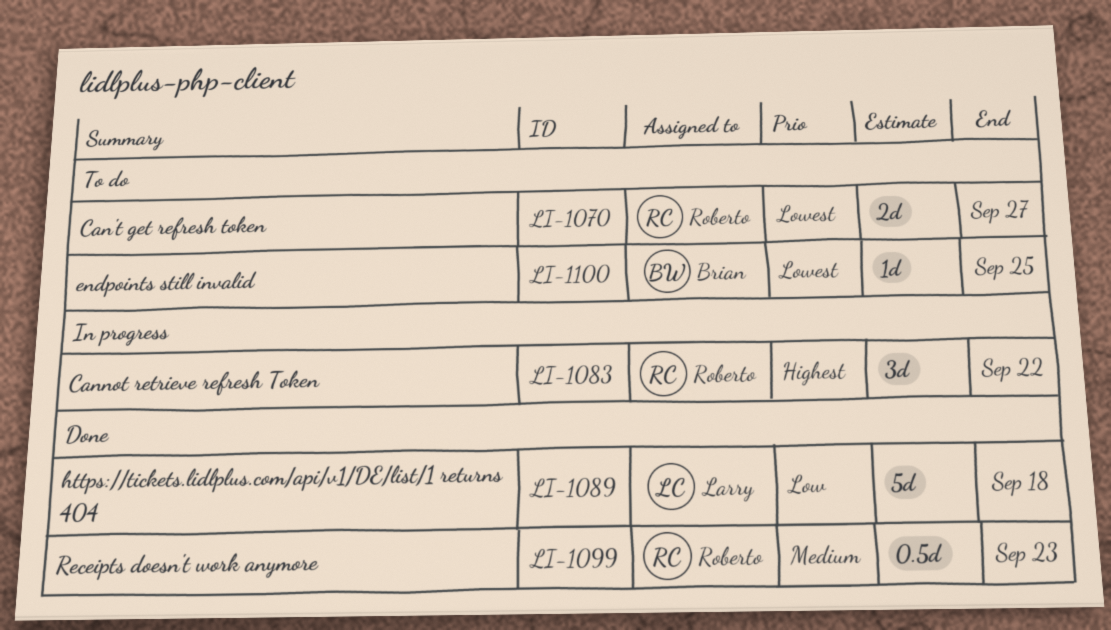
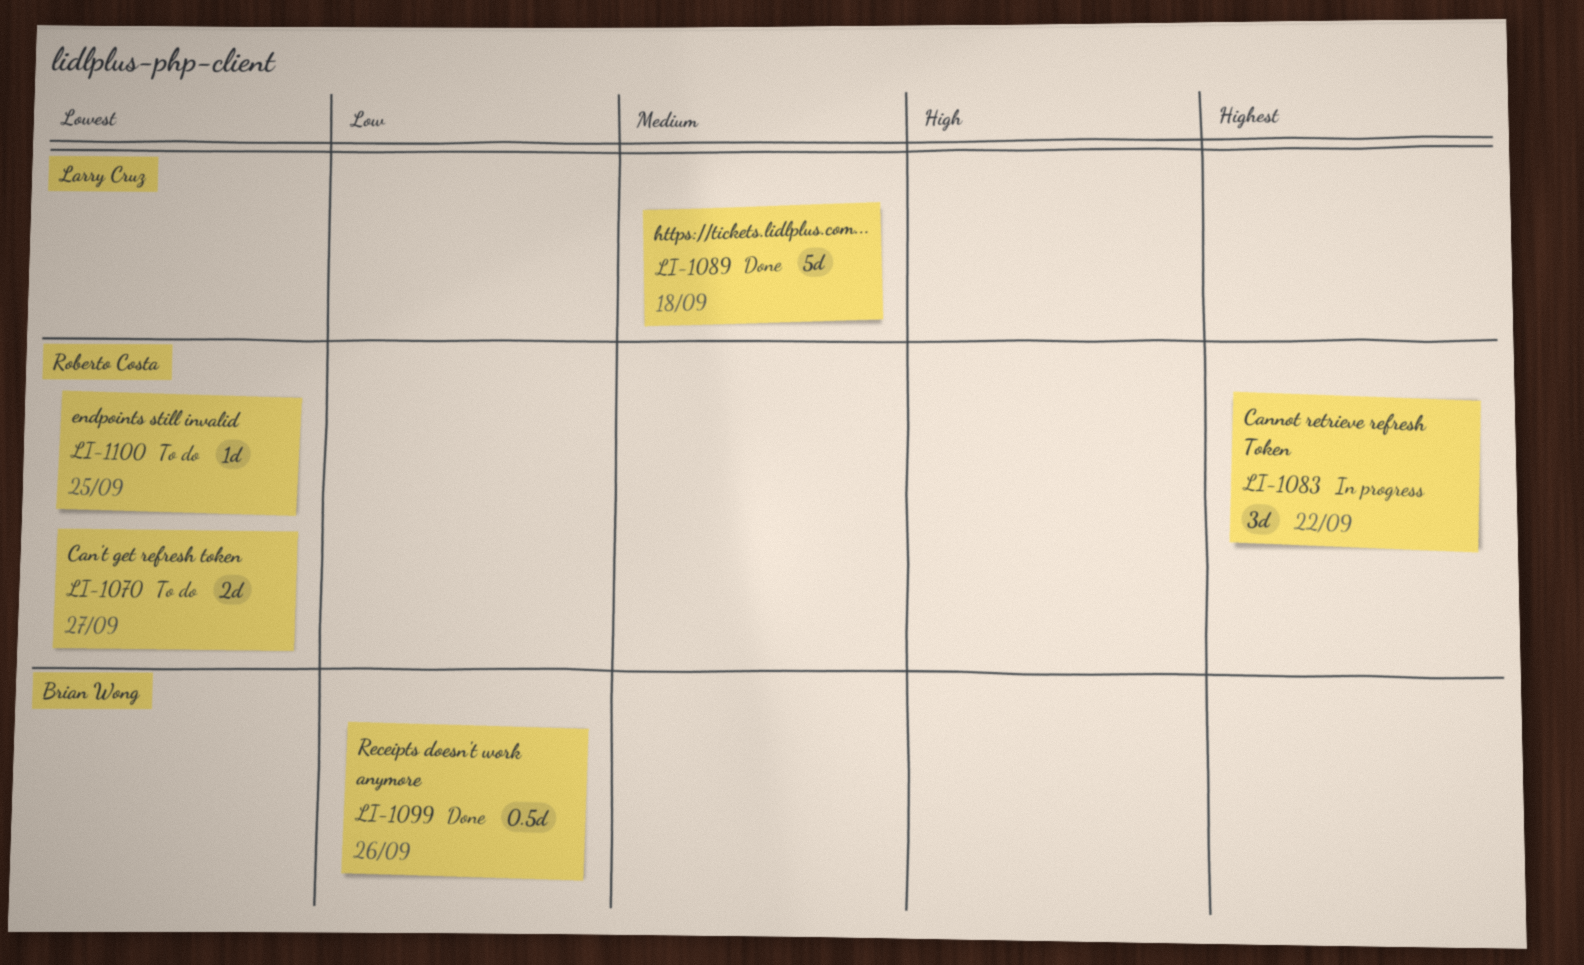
LI-1089, priority: Low -> Medium
LI-1099, owner: Roberto Costa -> Brian Wong
LI-1099, priority: Medium -> Low
LI-1099, due: Sep 23 -> Sep 26
LI-1100, owner: Brian Wong -> Roberto Costa

